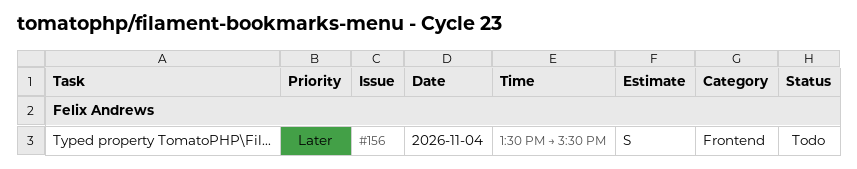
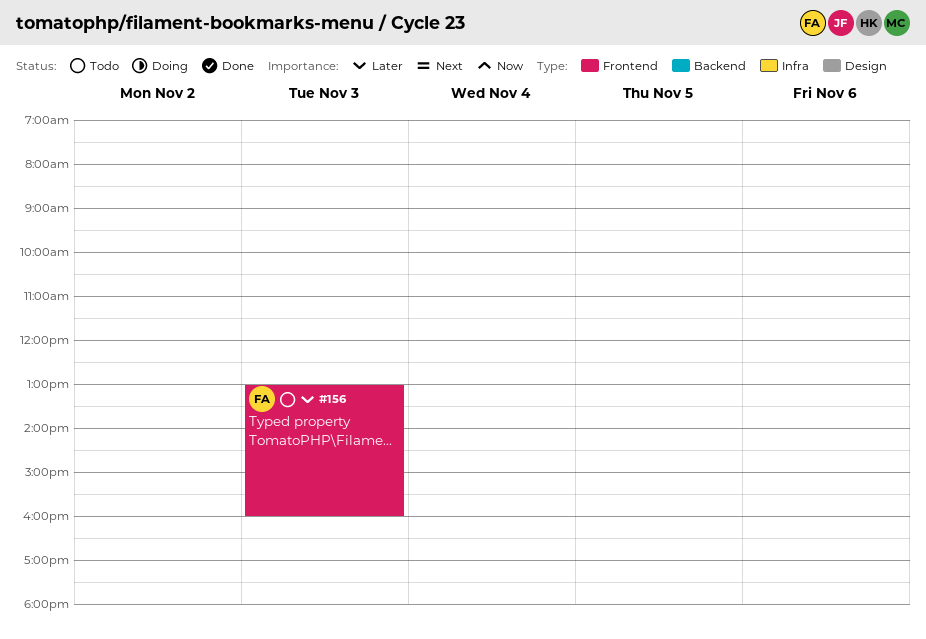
#156, day: Nov 4 -> Nov 3
#156, begins: 13:30 -> 13:00
#156, ends: 15:30 -> 16:00

